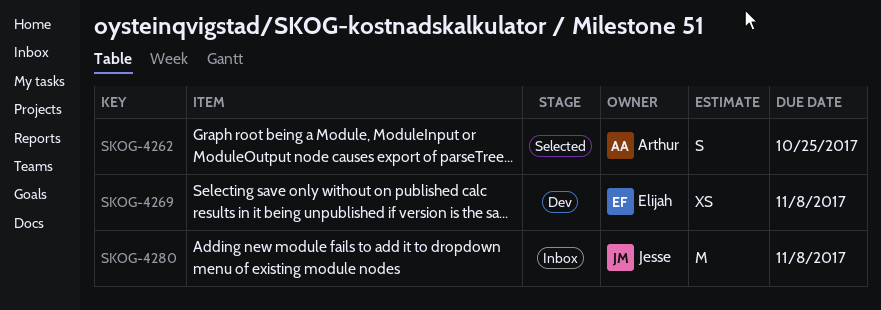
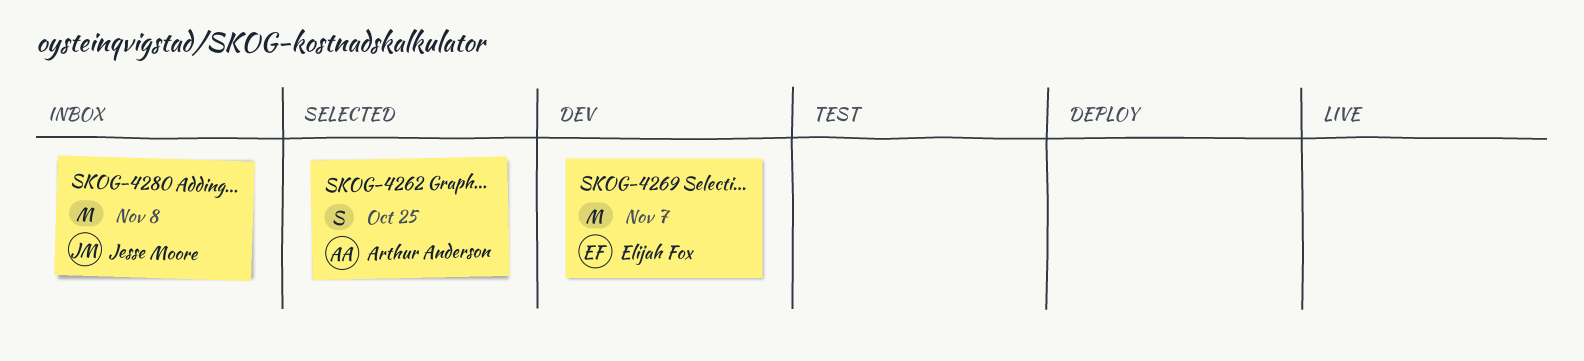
SKOG-4269, estimate: XS -> M
SKOG-4269, due: Nov 8 -> Nov 7

